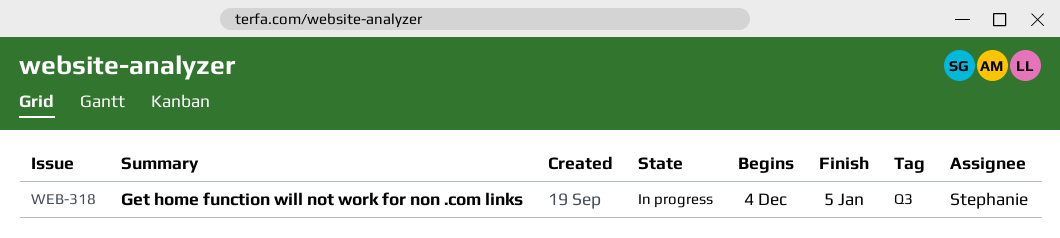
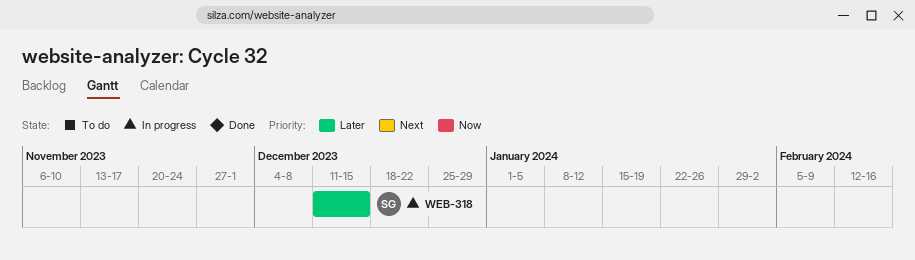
WEB-318, start: Dec 4 -> Dec 11
WEB-318, due: Jan 5 -> Dec 15

